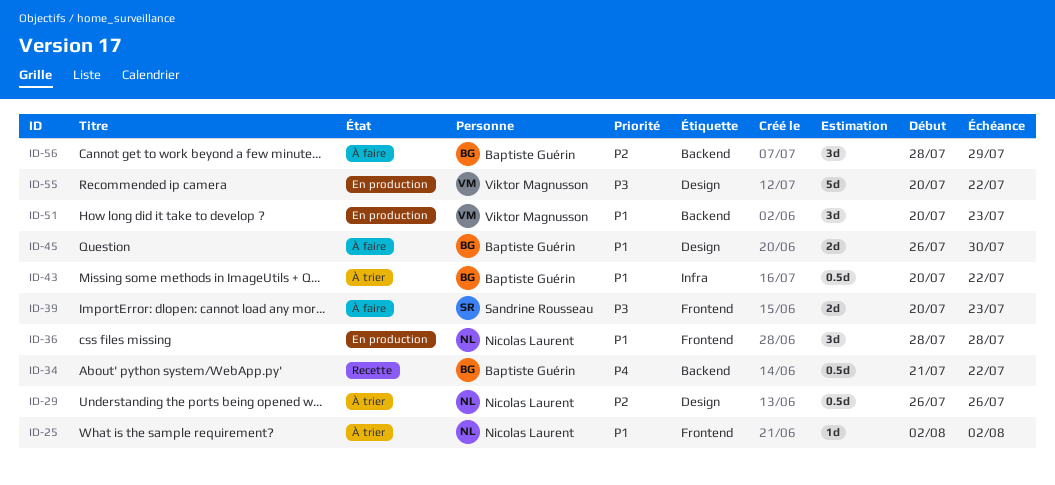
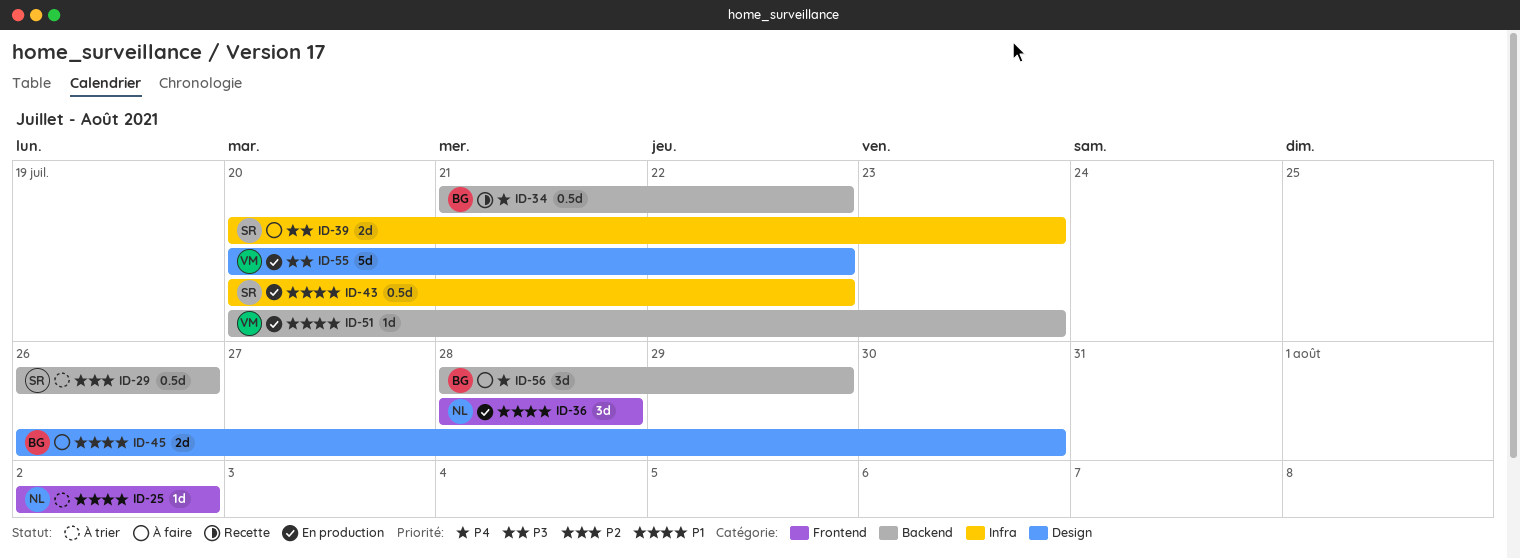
ID-29, owner: Nicolas Laurent -> Sandrine Rousseau
ID-29, label: Design -> Backend
ID-39, label: Frontend -> Infra
ID-43, status: À trier -> En production
ID-43, owner: Baptiste Guérin -> Sandrine Rousseau
ID-51, estimate: 3d -> 1d
ID-56, priority: P2 -> P4

